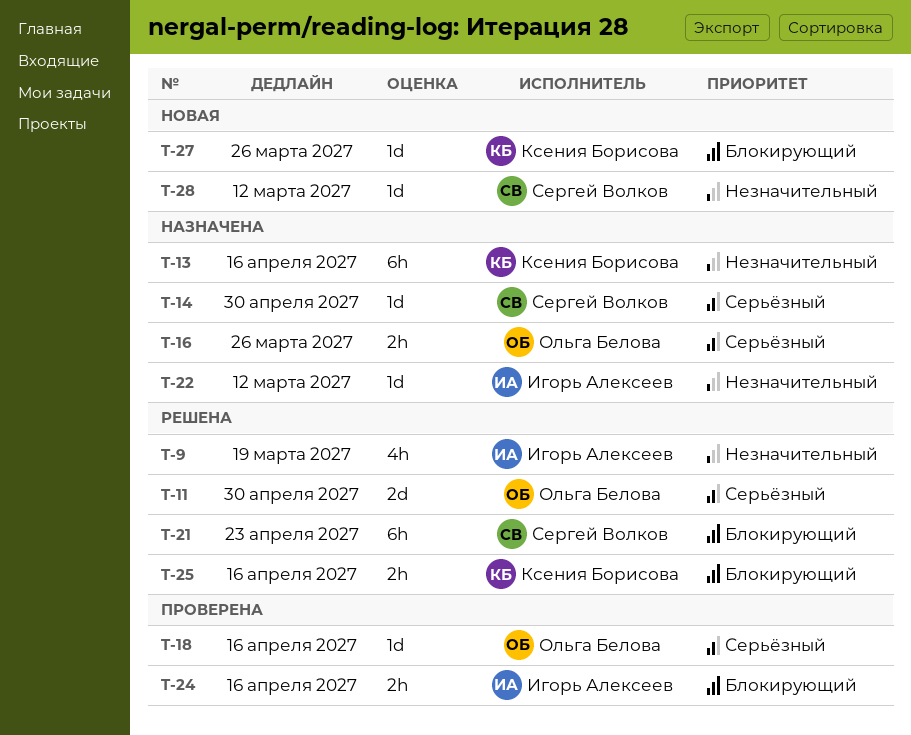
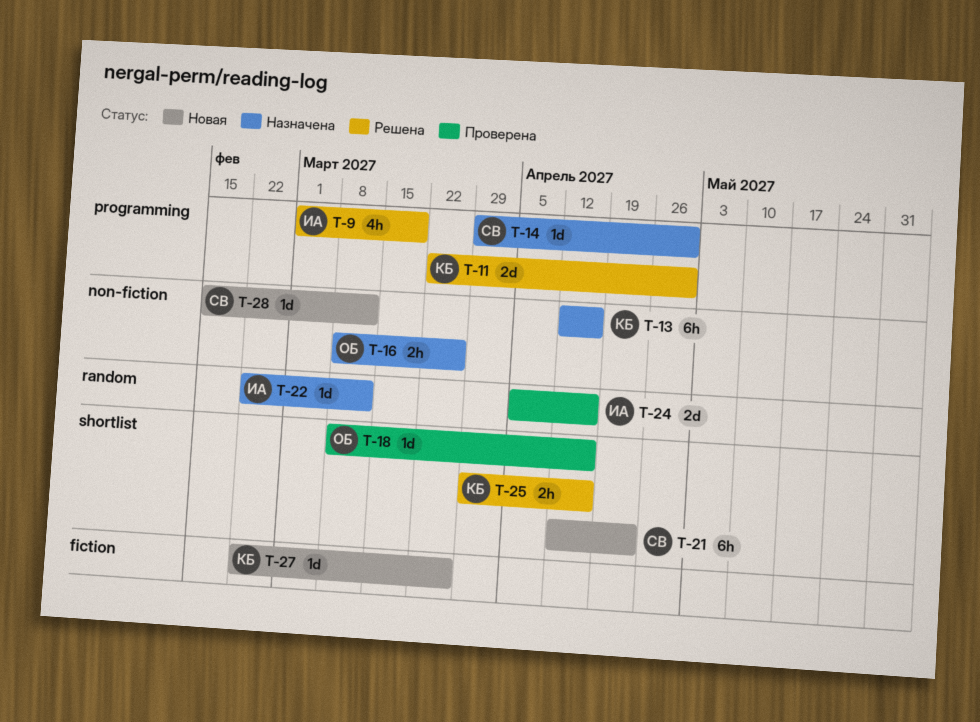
T-11, owner: Ольга Белова -> Ксения Борисова
T-21, status: Решена -> Новая
T-24, estimate: 2h -> 2d

